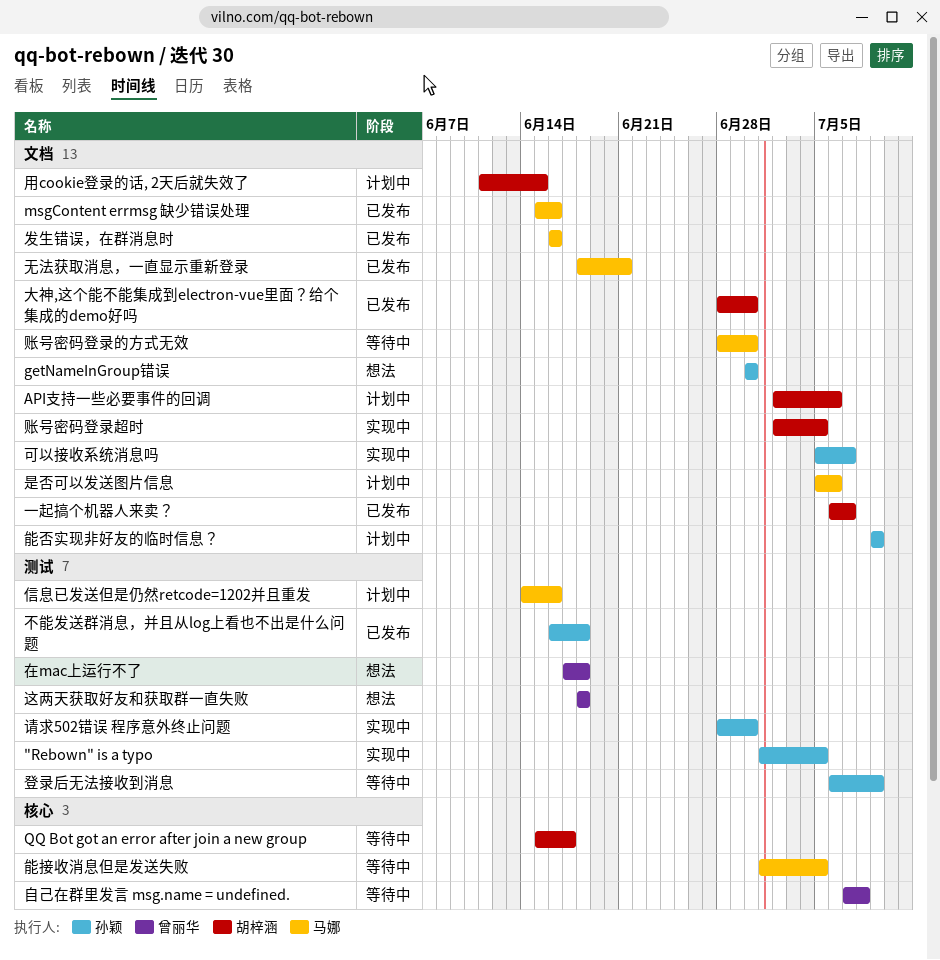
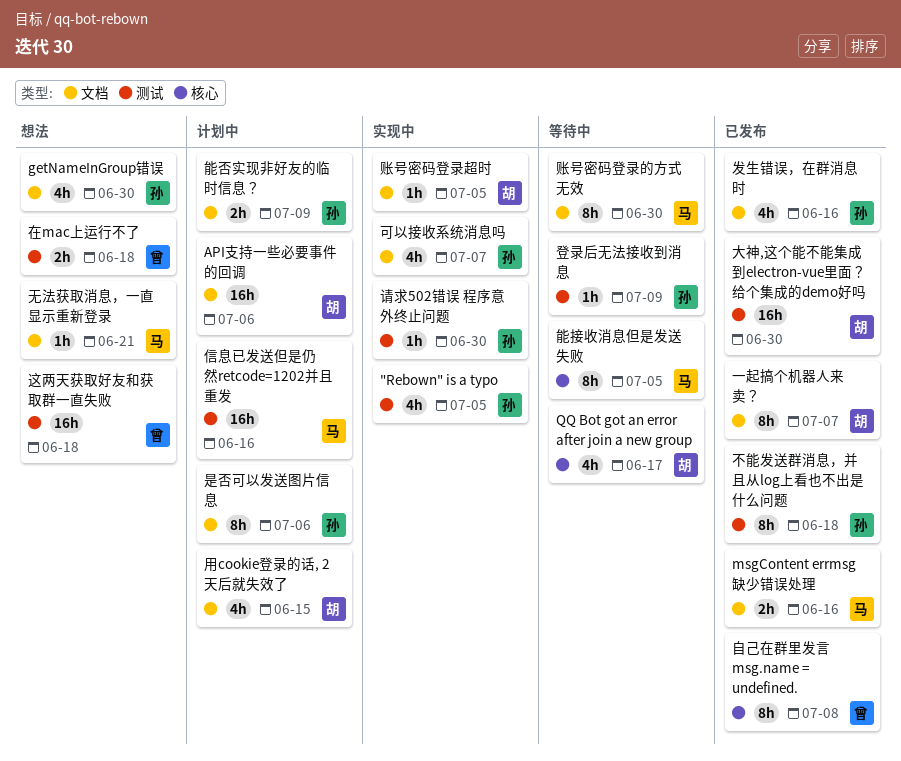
发生错误，在群消息时, owner: 马娜 -> 孙颖
大神,这个能不能集成到electron-vue里面？给个集成的demo好吗, label: 文档 -> 测试
无法获取消息，一直显示重新登录, status: 已发布 -> 想法
是否可以发送图片信息, owner: 马娜 -> 孙颖
自己在群里发言 msg.name = undefined., status: 等待中 -> 已发布

